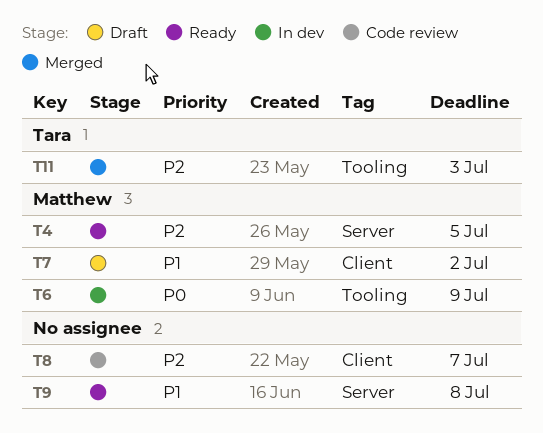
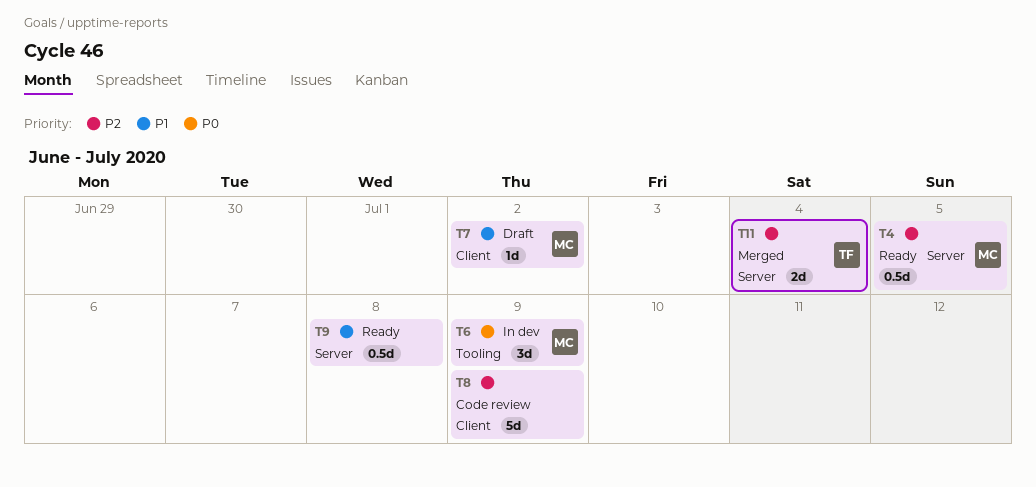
T8, due: Jul 7 -> Jul 9
T11, label: Tooling -> Server
T11, due: Jul 3 -> Jul 4

